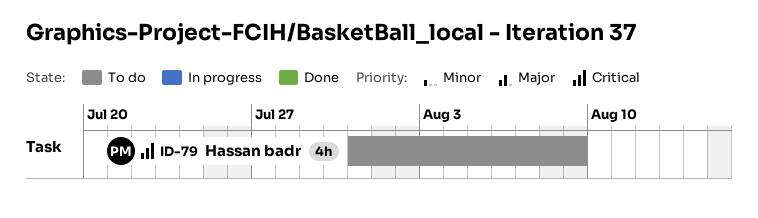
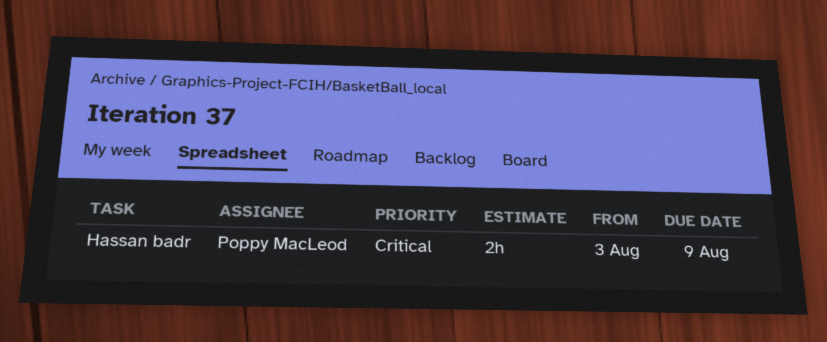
Hassan badr, estimate: 4h -> 2h
Hassan badr, start: Jul 31 -> Aug 3

